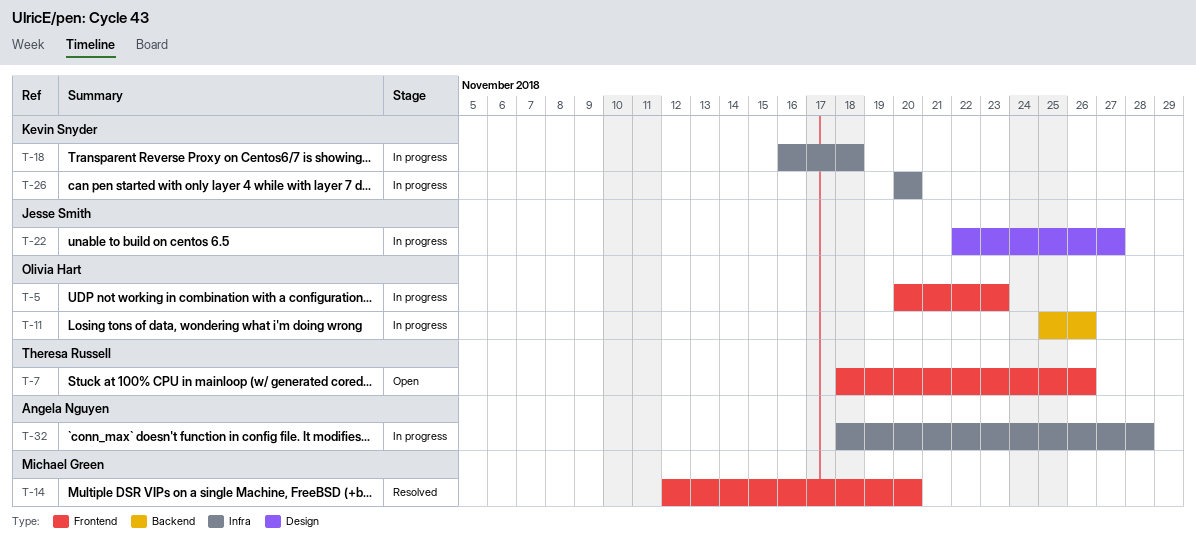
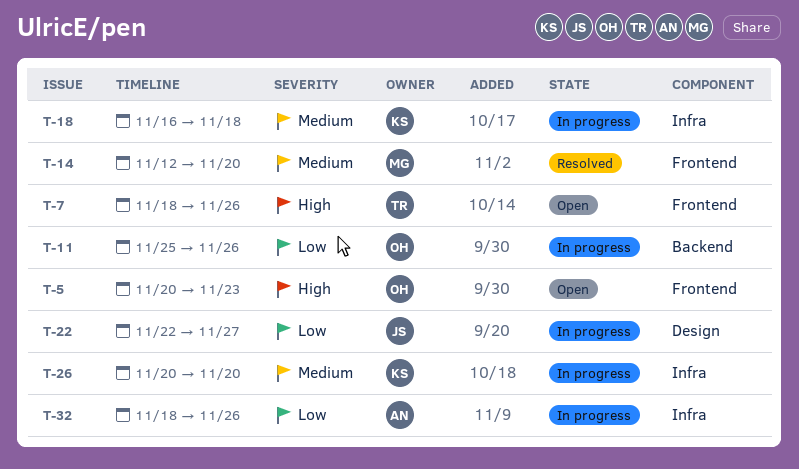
T-5, status: In progress -> Open
T-32, due: Nov 28 -> Nov 26

